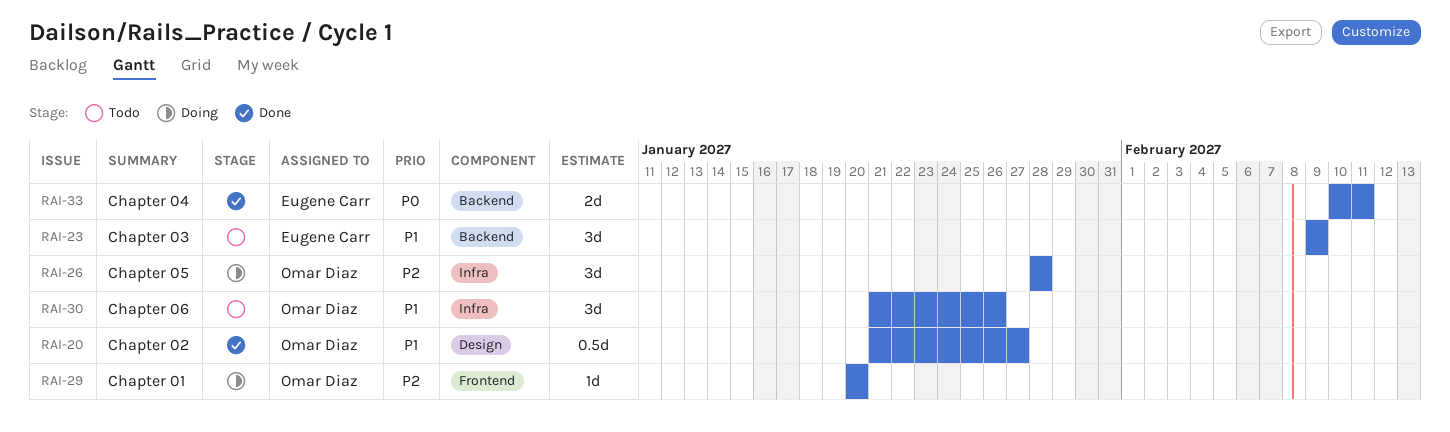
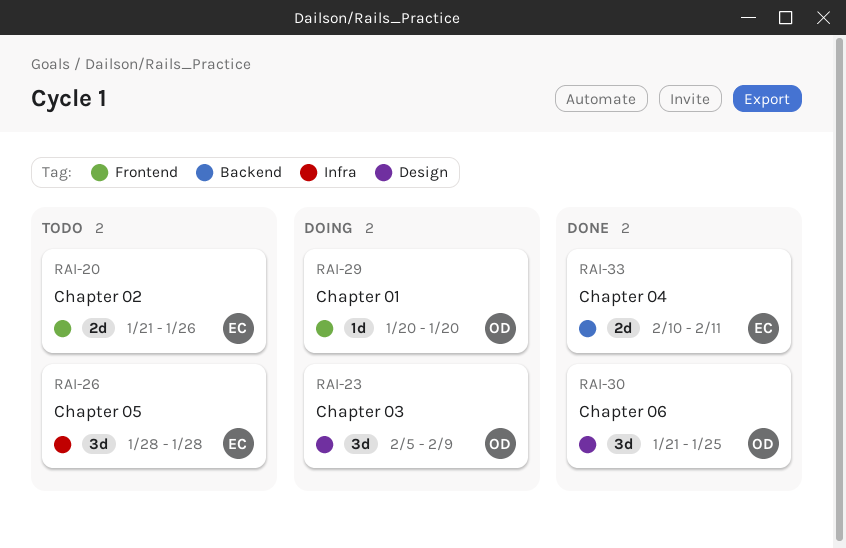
RAI-20, status: Done -> Todo
RAI-20, owner: Omar Diaz -> Eugene Carr
RAI-20, label: Design -> Frontend
RAI-20, estimate: 0.5d -> 2d
RAI-20, due: Jan 27 -> Jan 26
RAI-23, status: Todo -> Doing
RAI-23, owner: Eugene Carr -> Omar Diaz
RAI-23, label: Backend -> Design
RAI-23, start: Feb 9 -> Feb 5
RAI-26, status: Doing -> Todo
RAI-26, owner: Omar Diaz -> Eugene Carr
RAI-30, status: Todo -> Done
RAI-30, label: Infra -> Design
RAI-30, due: Jan 26 -> Jan 25

